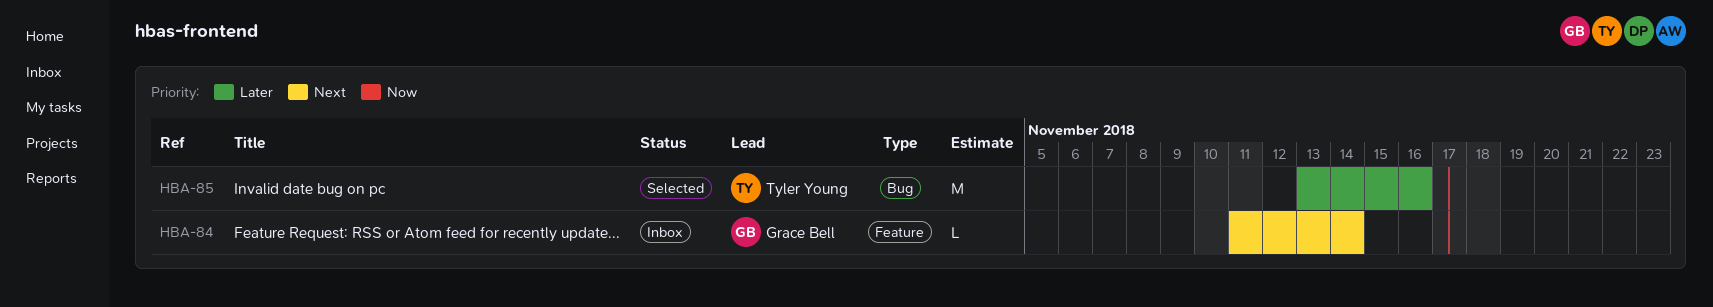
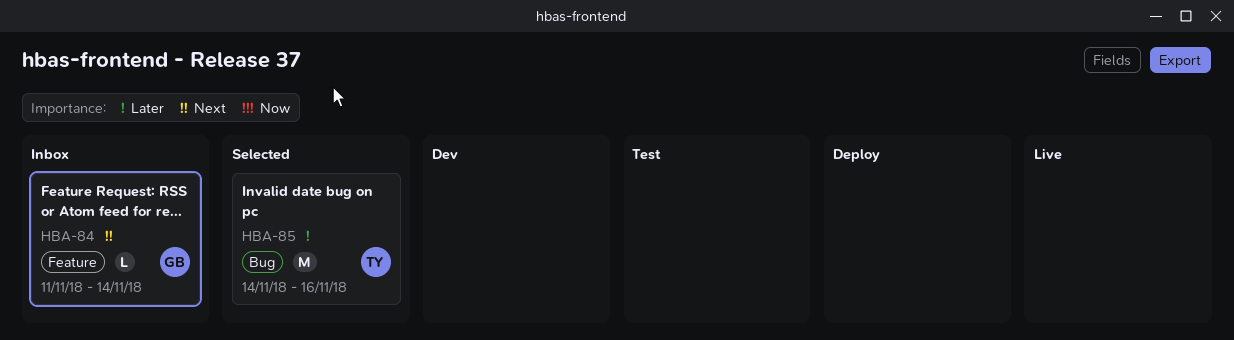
HBA-85, start: Nov 13 -> Nov 14

